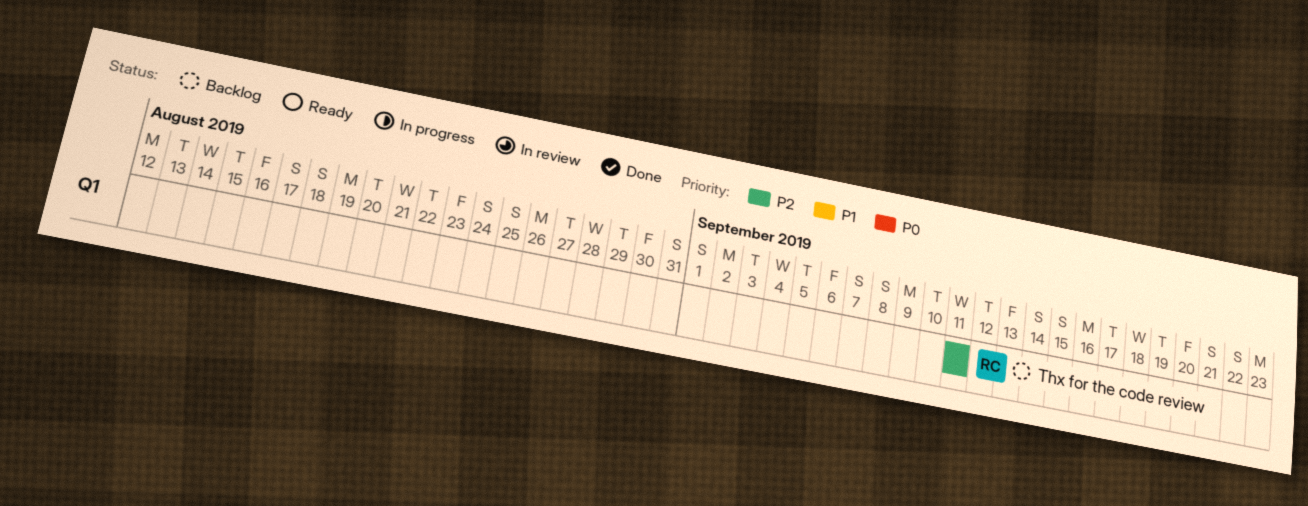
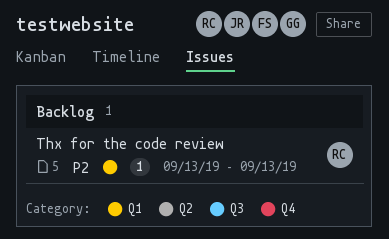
Thx for the code review, start: Sep 11 -> Sep 13
Thx for the code review, due: Sep 11 -> Sep 13

